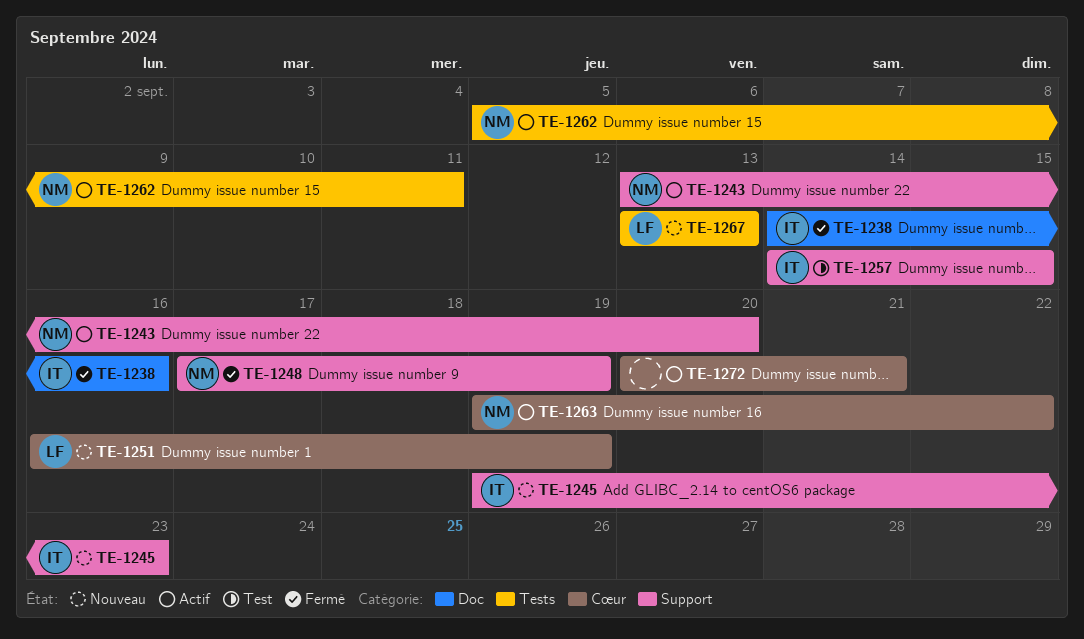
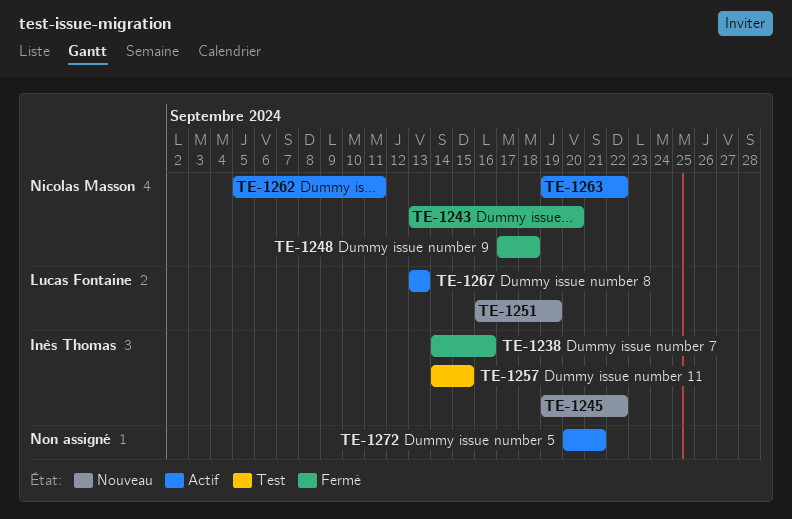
TE-1243, status: Actif -> Fermé
TE-1245, due: Sep 23 -> Sep 22
TE-1248, due: Sep 19 -> Sep 18
TE-1267, status: Nouveau -> Actif

